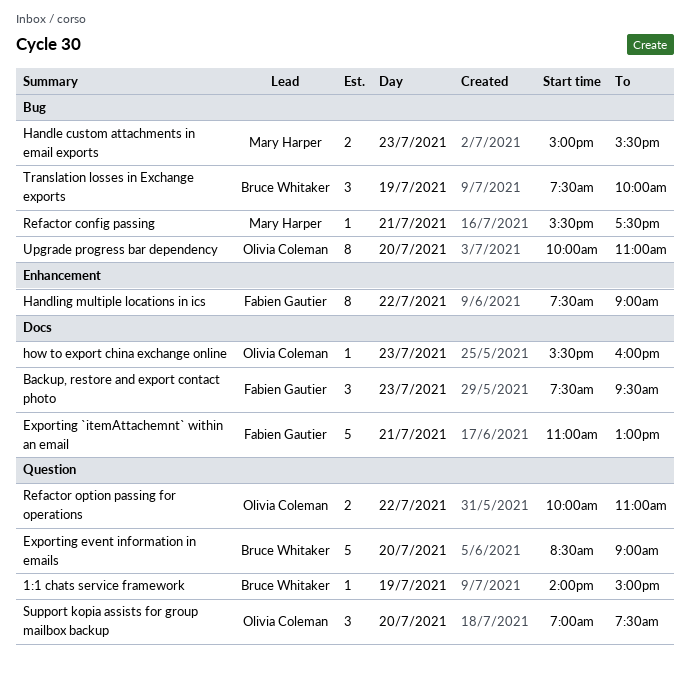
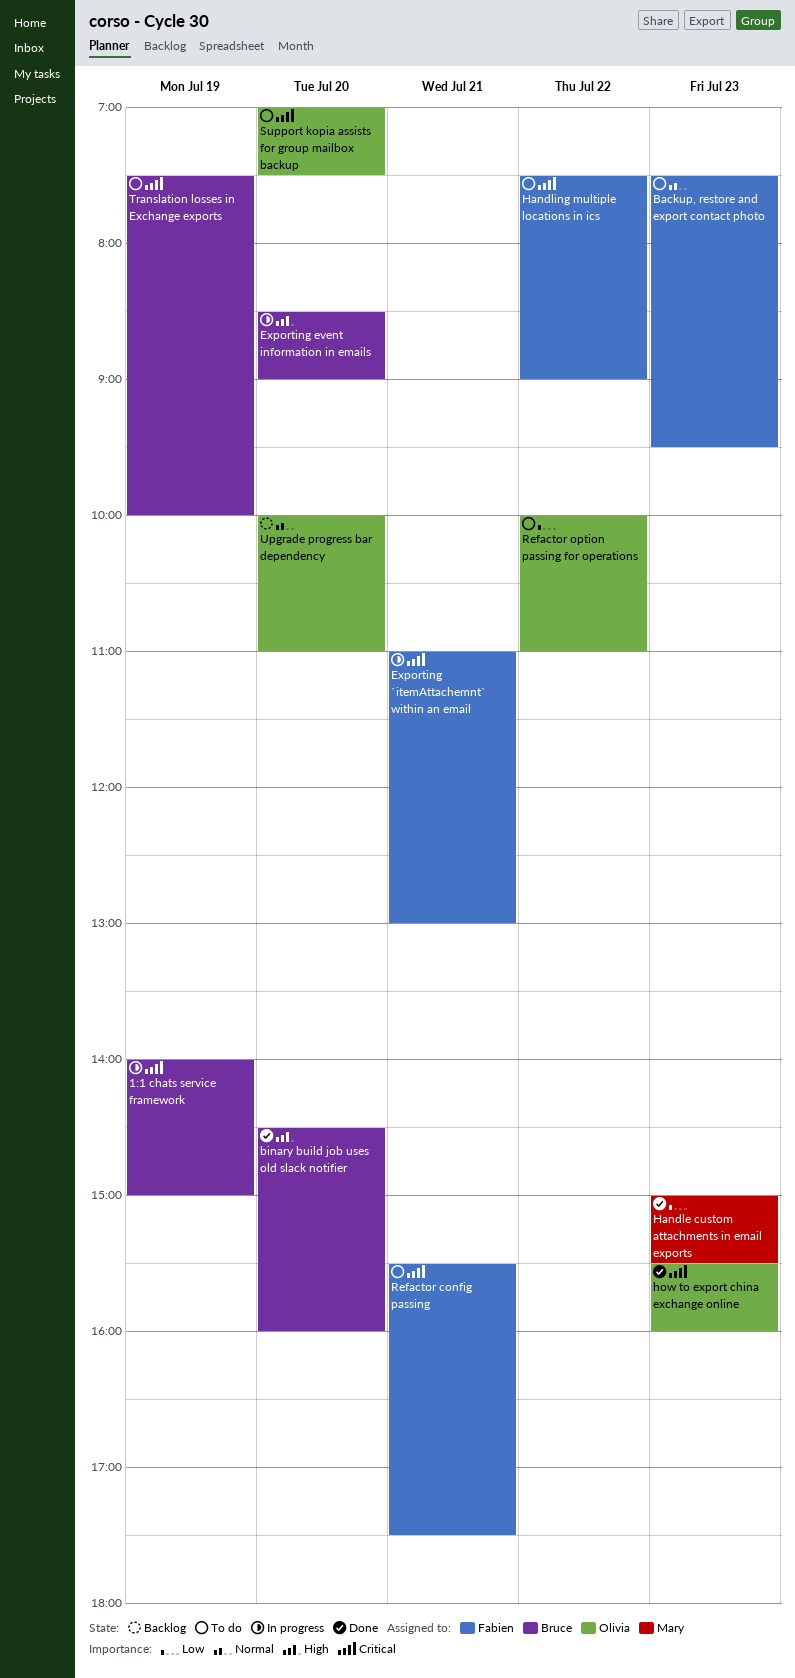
binary build job uses old slack notifier: none -> present
Refactor config passing, owner: Mary Harper -> Fabien Gautier

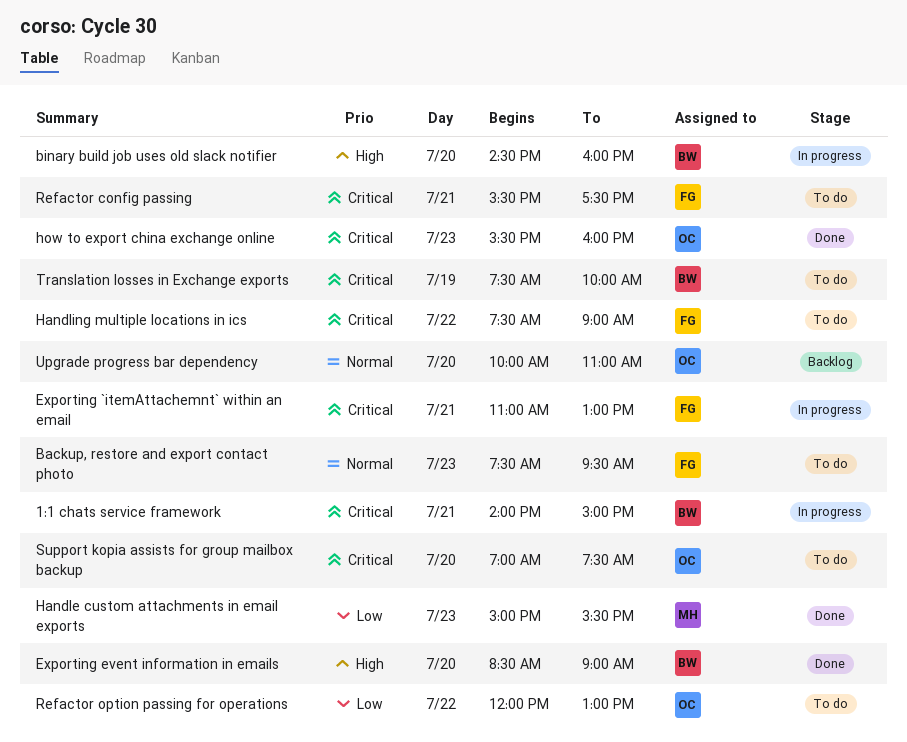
1:1 chats service framework, day: Jul 19 -> Jul 21
binary build job uses old slack notifier, status: Done -> In progress
Exporting event information in emails, status: In progress -> Done
Refactor option passing for operations, begins: 10:00 -> 12:00
Refactor option passing for operations, ends: 11:00 -> 13:00

